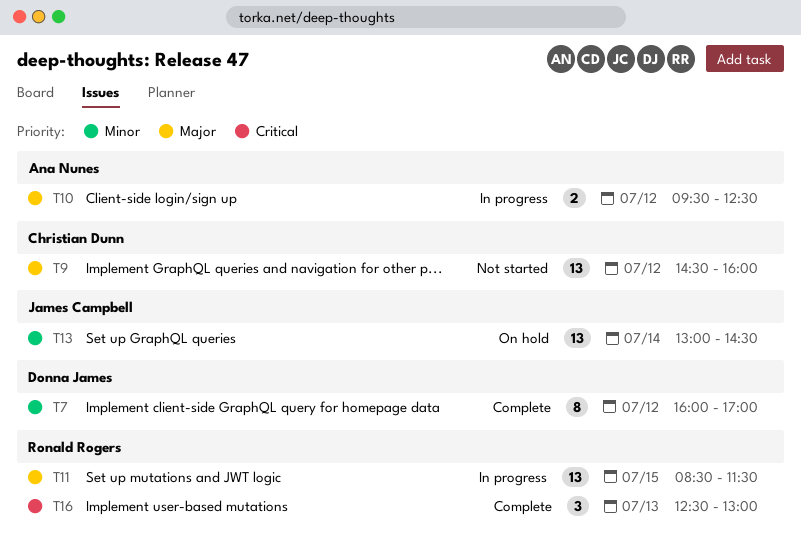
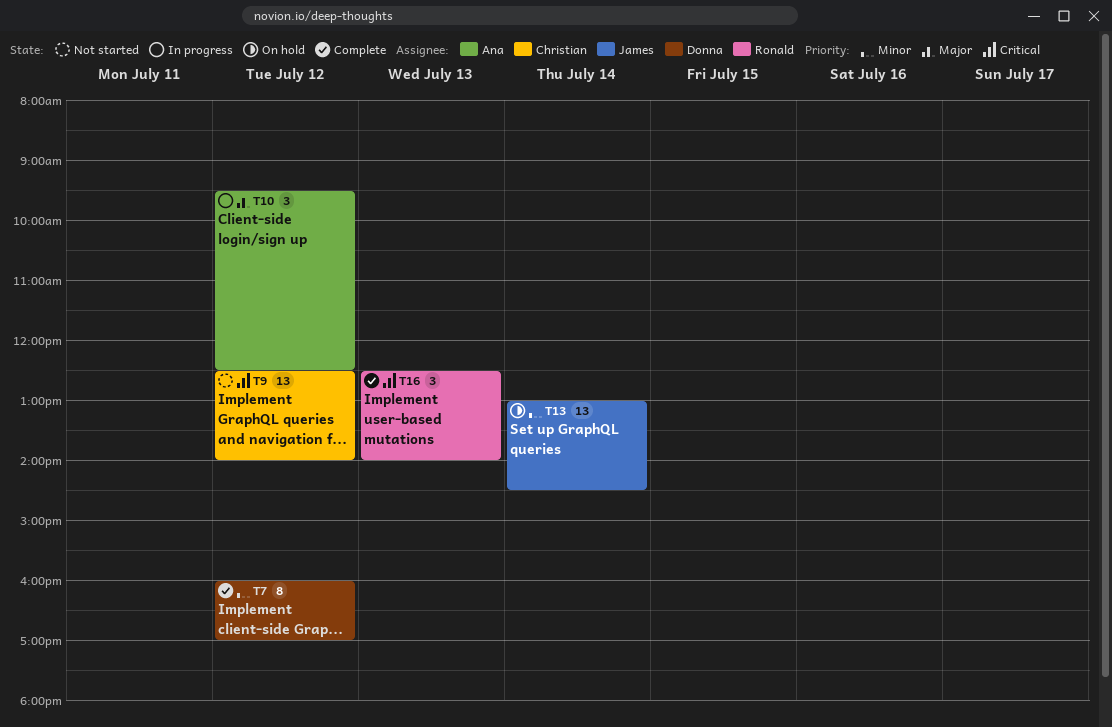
T9, priority: Major -> Critical
T9, begins: 14:30 -> 12:30
T9, ends: 16:00 -> 14:00
T10, estimate: 2 -> 3
T11: present -> none
T16, ends: 13:00 -> 14:00

